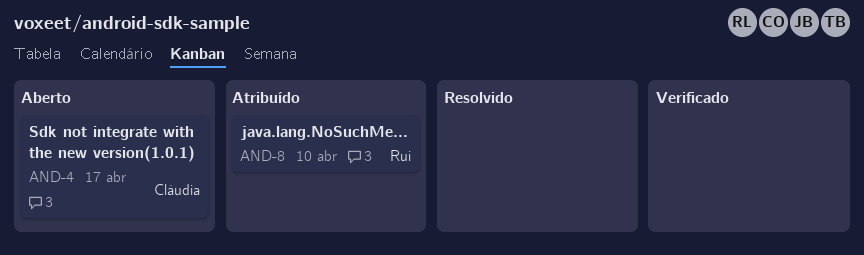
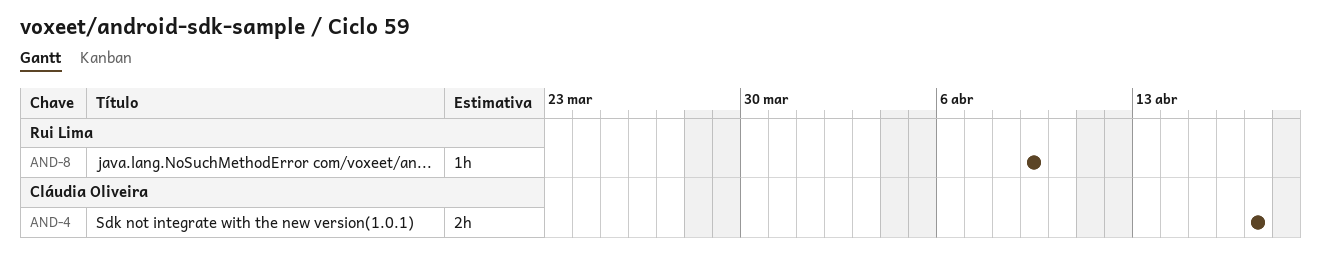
AND-8, due: Apr 10 -> Apr 9

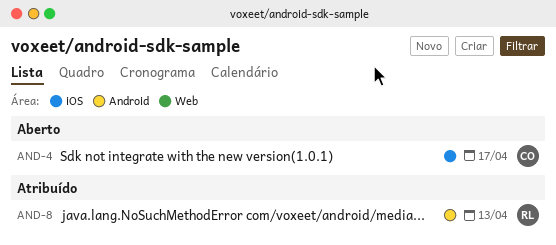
AND-8, due: Apr 9 -> Apr 13

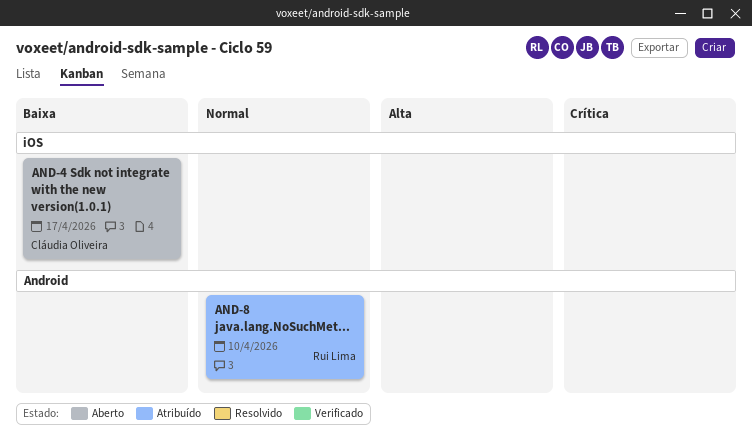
AND-8, due: Apr 13 -> Apr 10

